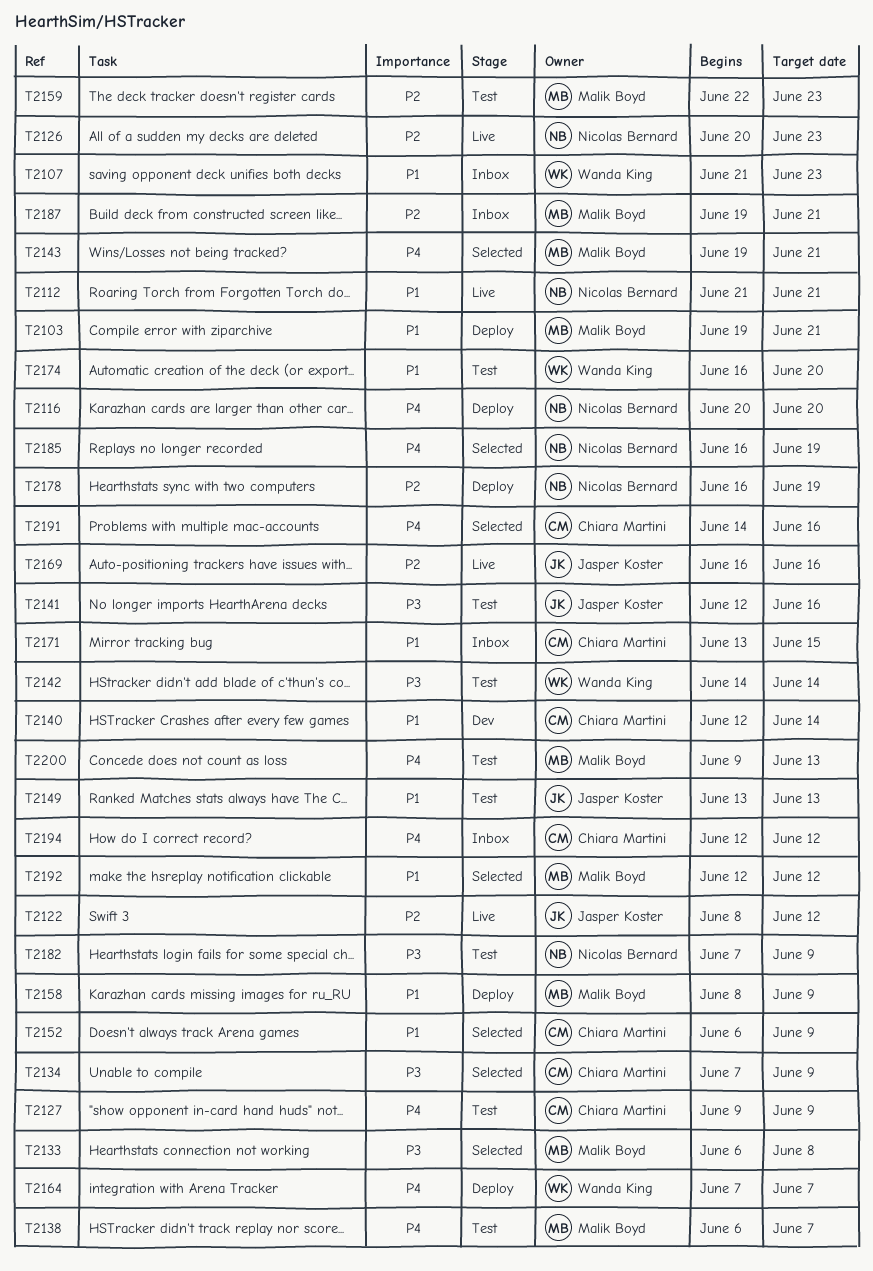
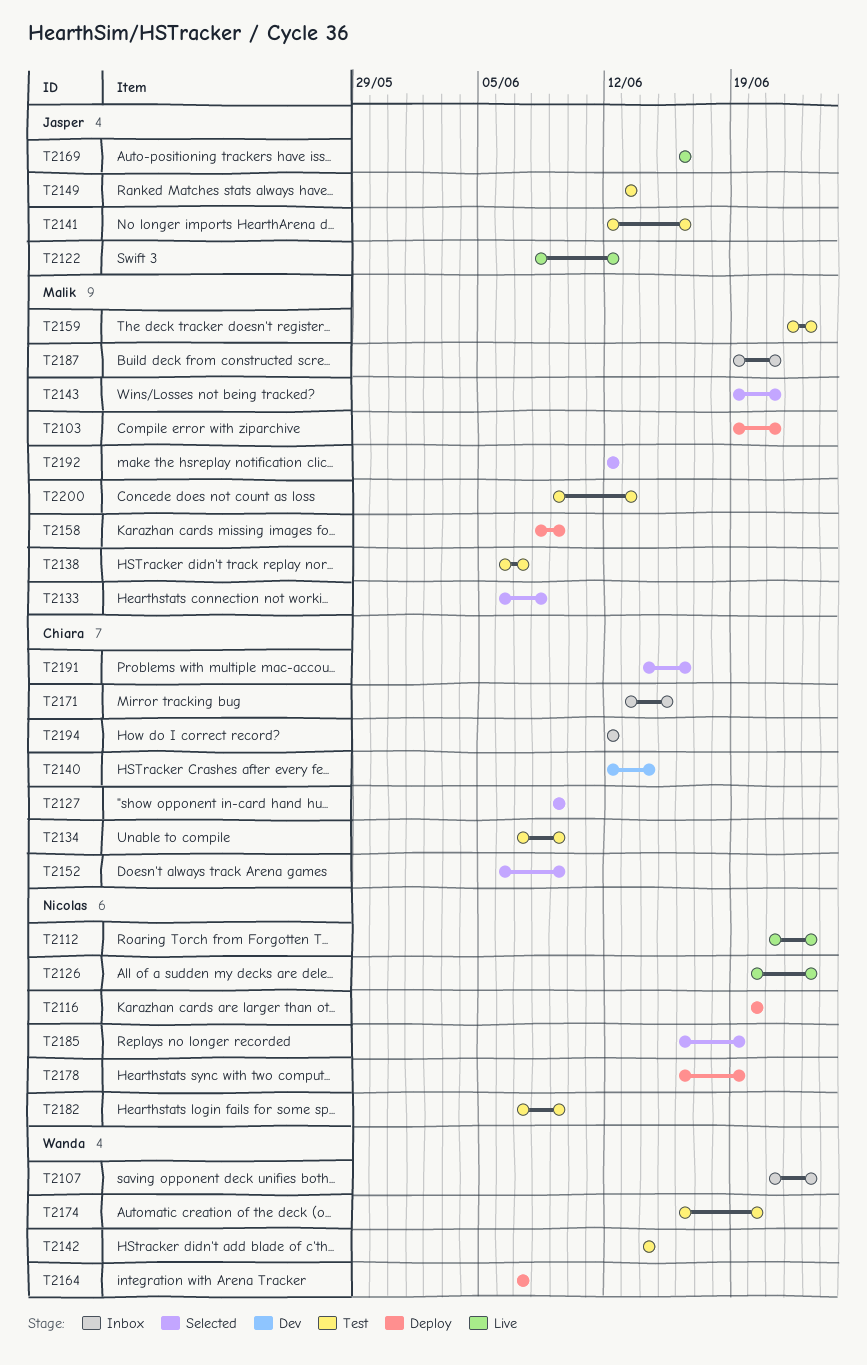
T2112, due: Jun 21 -> Jun 23
T2127, status: Test -> Selected
T2134, status: Selected -> Test

